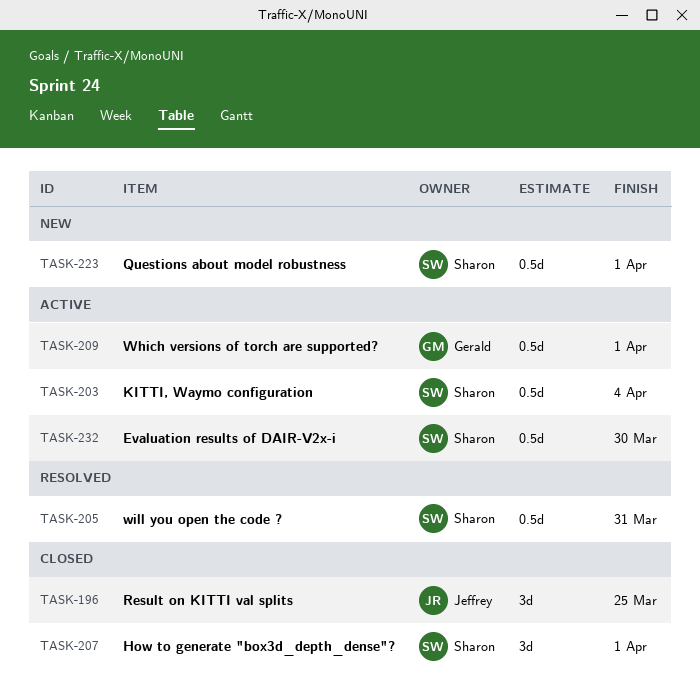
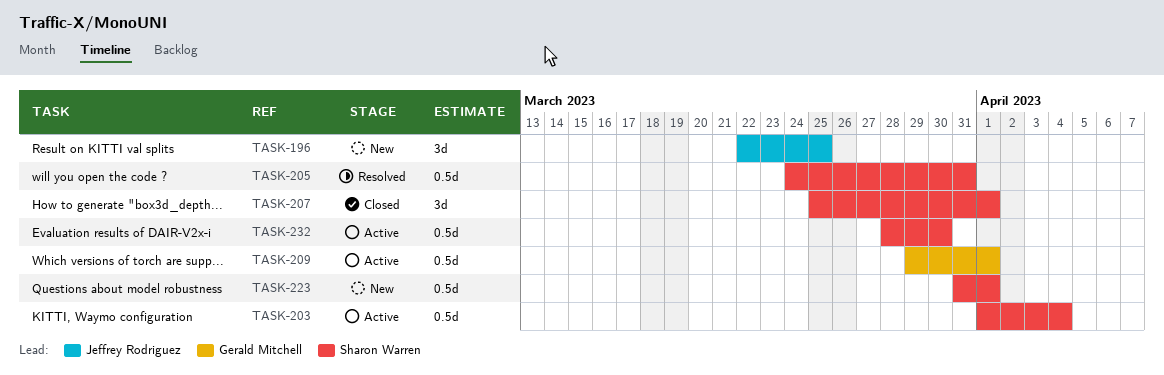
TASK-196, status: Closed -> New

